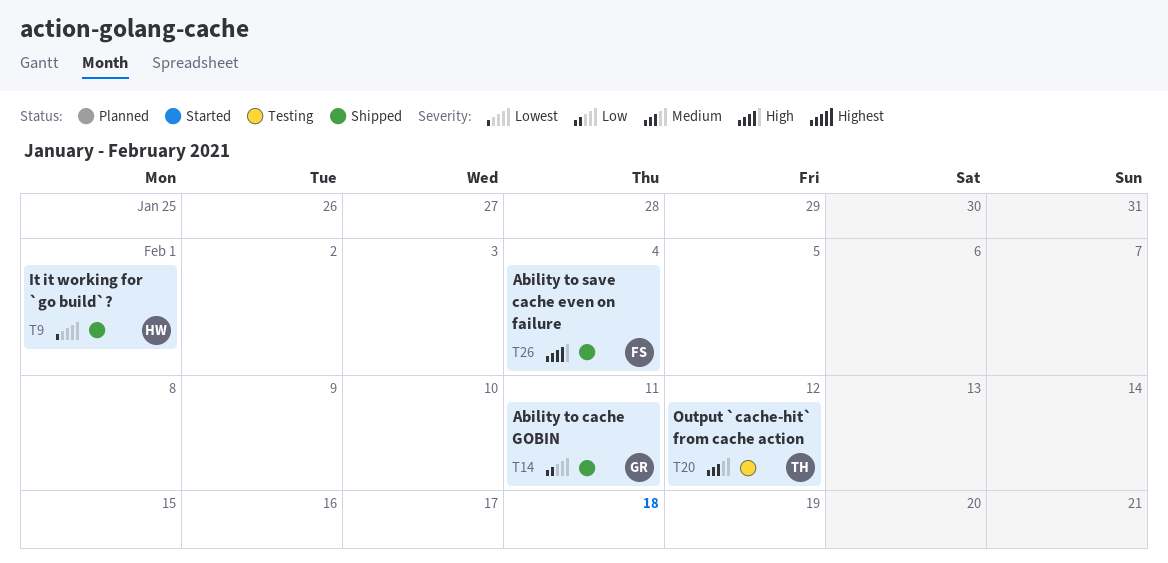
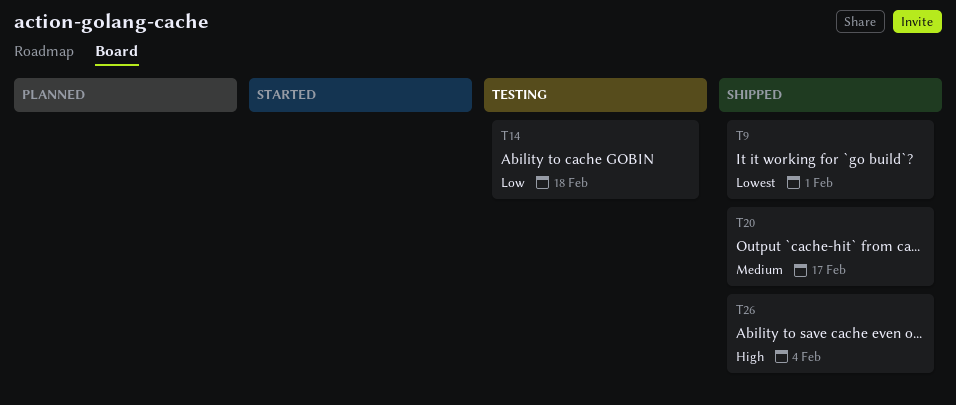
T14, status: Shipped -> Testing
T14, due: Feb 11 -> Feb 18
T20, status: Testing -> Shipped
T20, due: Feb 12 -> Feb 17

